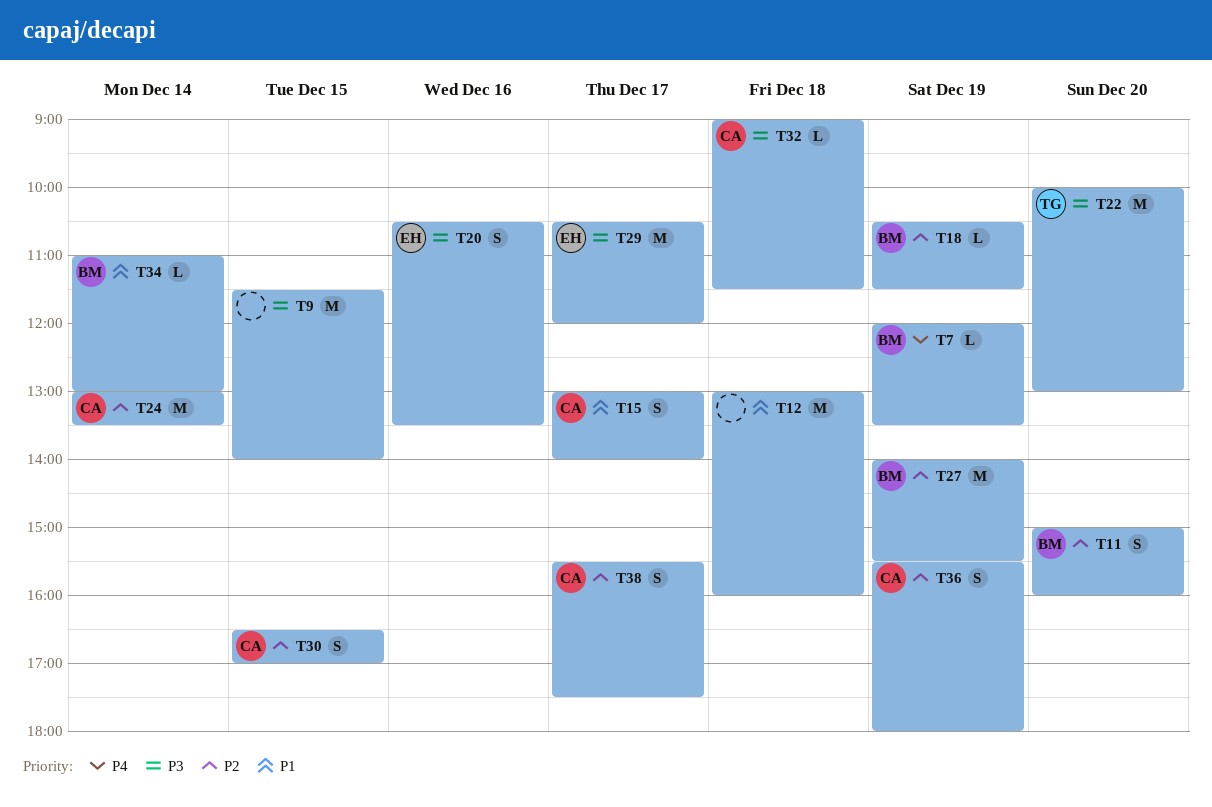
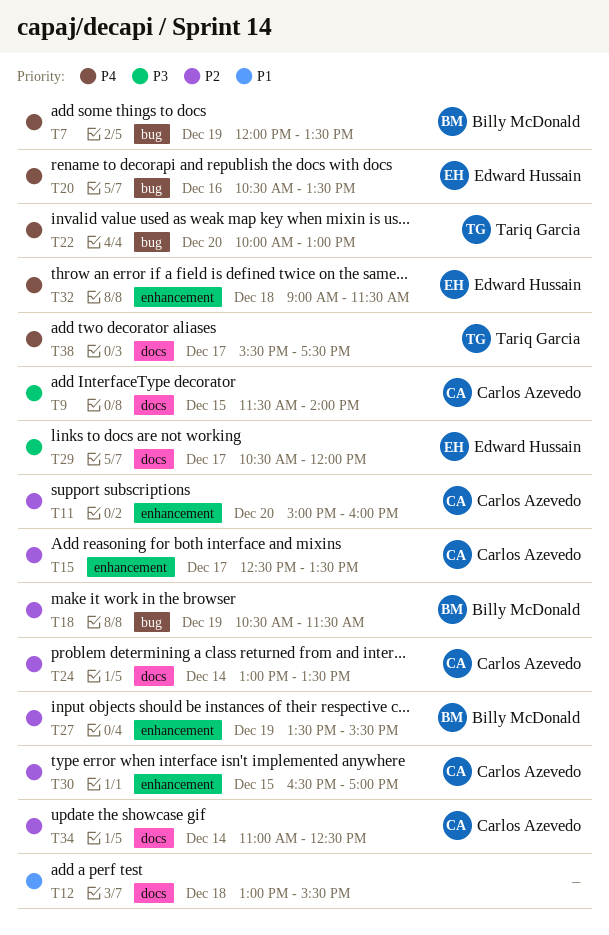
T9, owner: none -> Carlos Azevedo
T11, owner: Billy McDonald -> Carlos Azevedo
T12, ends: 16:00 -> 15:30
T15, priority: P1 -> P2
T15, begins: 13:00 -> 12:30
T15, ends: 14:00 -> 13:30
T20, priority: P3 -> P4
T22, priority: P3 -> P4
T27, begins: 14:00 -> 13:30
T32, owner: Carlos Azevedo -> Edward Hussain
T32, priority: P3 -> P4
T34, owner: Billy McDonald -> Carlos Azevedo
T34, priority: P1 -> P2
T34, ends: 13:00 -> 12:30
T36: present -> none
T38, owner: Carlos Azevedo -> Tariq Garcia
T38, priority: P2 -> P4

